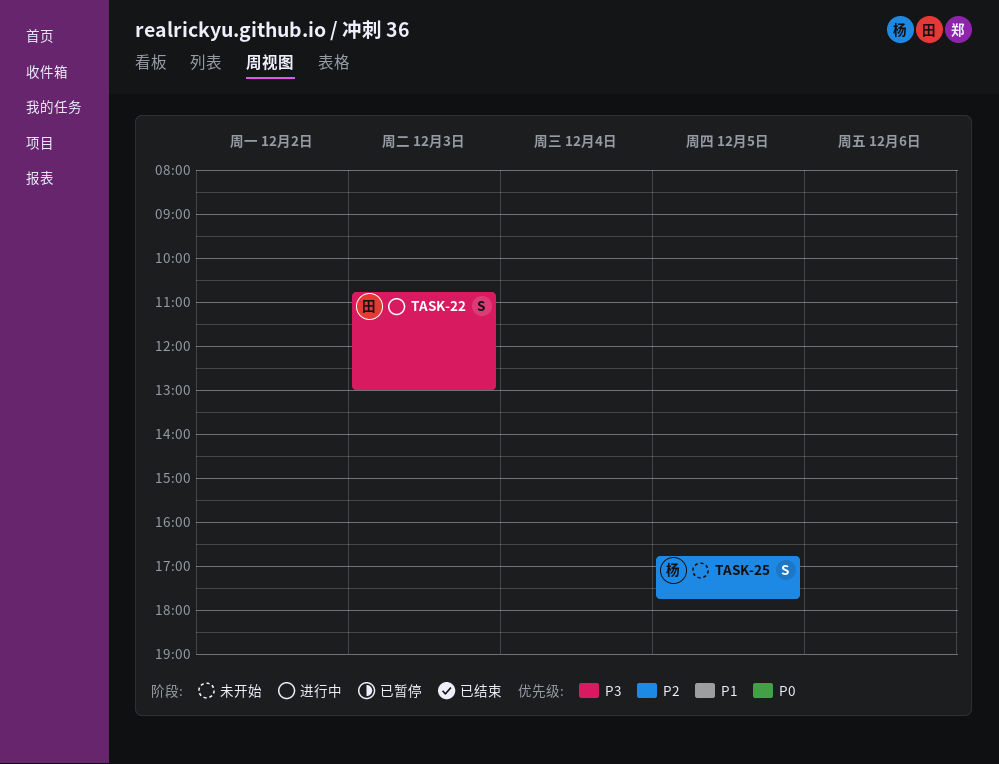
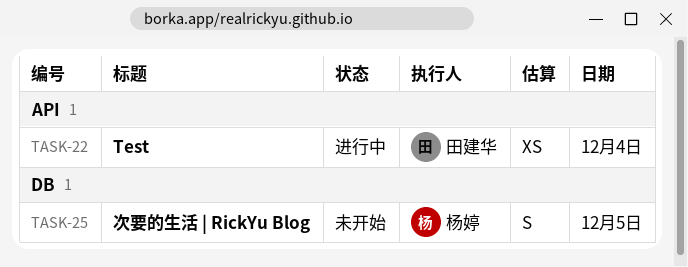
TASK-22, estimate: S -> XS
TASK-22, day: Dec 3 -> Dec 4

